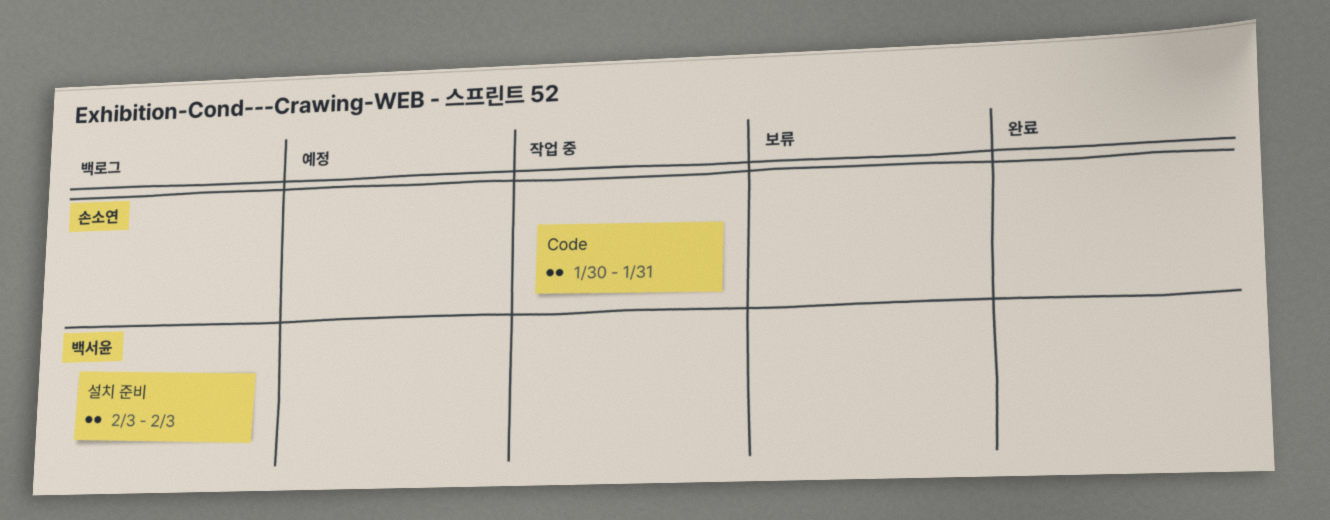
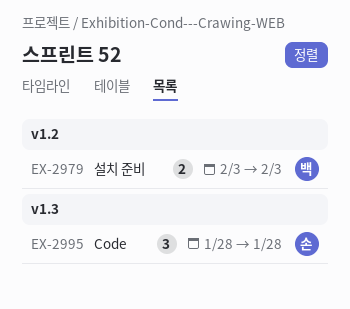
Code, estimate: 2 -> 3
Code, start: Jan 30 -> Jan 28
Code, due: Jan 31 -> Jan 28

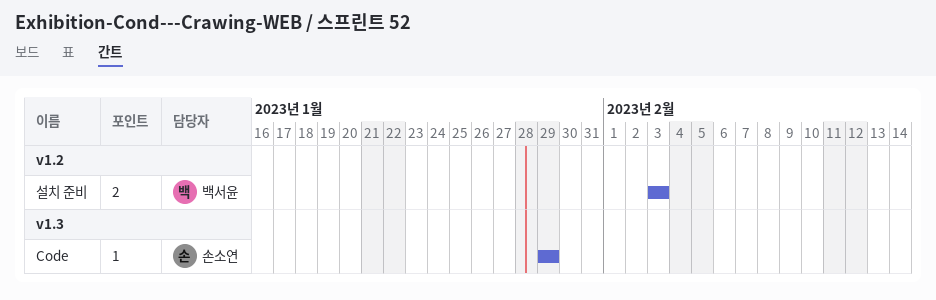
Code, estimate: 3 -> 1
Code, start: Jan 28 -> Jan 29
Code, due: Jan 28 -> Jan 29

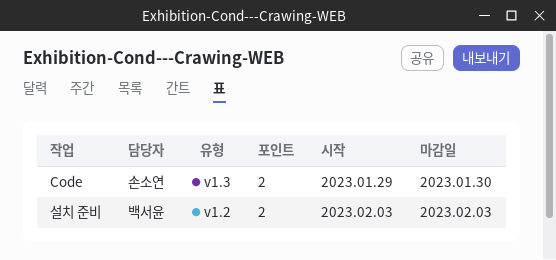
Code, estimate: 1 -> 2
Code, due: Jan 29 -> Jan 30

